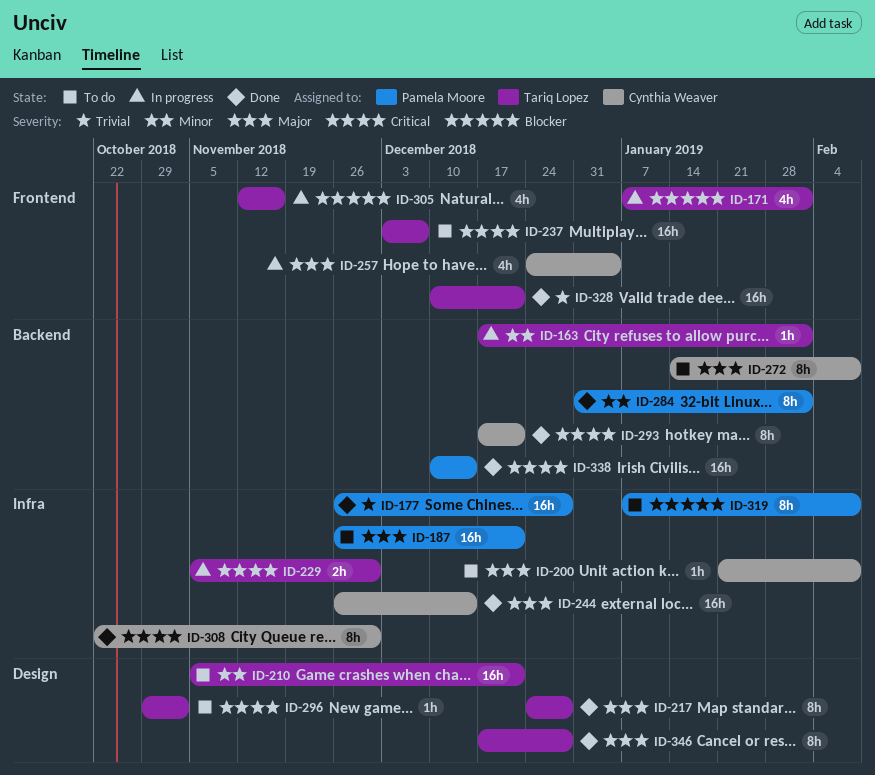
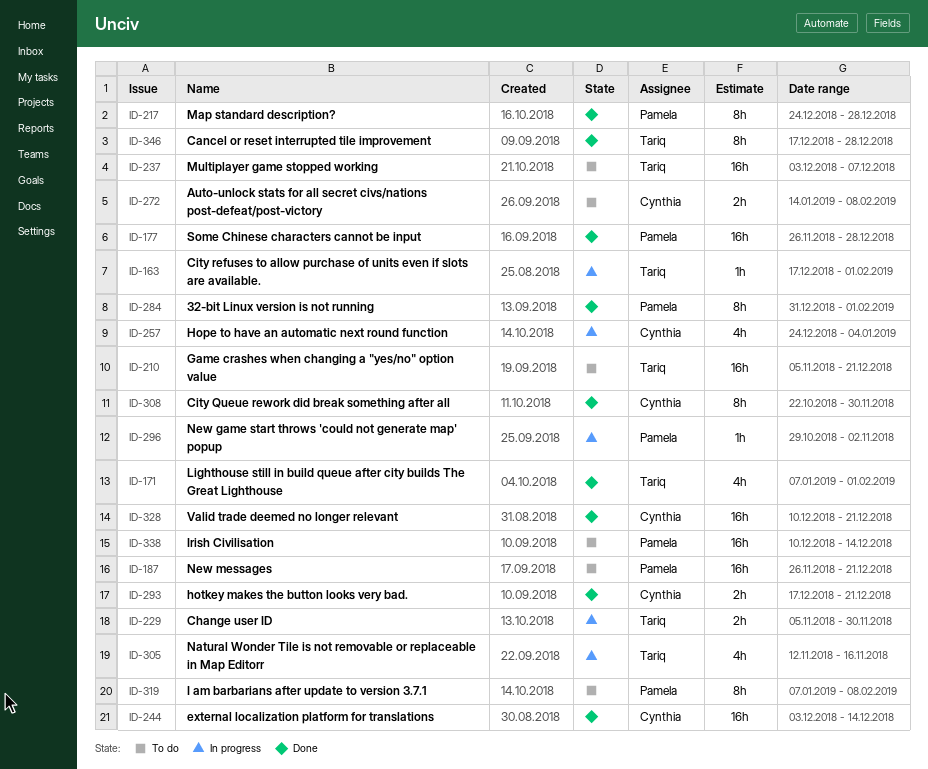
ID-171, status: In progress -> Done
ID-200: present -> none
ID-217, owner: Tariq Lopez -> Pamela Moore
ID-244, start: Nov 26 -> Dec 3
ID-272, estimate: 8h -> 2h
ID-293, estimate: 8h -> 2h
ID-296, status: To do -> In progress
ID-296, owner: Tariq Lopez -> Pamela Moore
ID-328, owner: Tariq Lopez -> Cynthia Weaver
ID-338, status: Done -> To do

